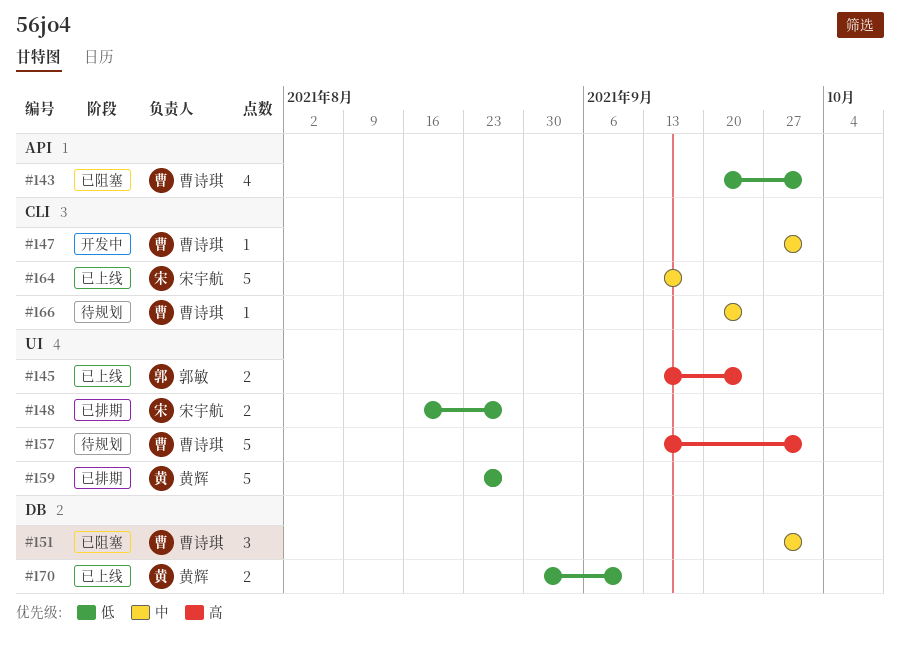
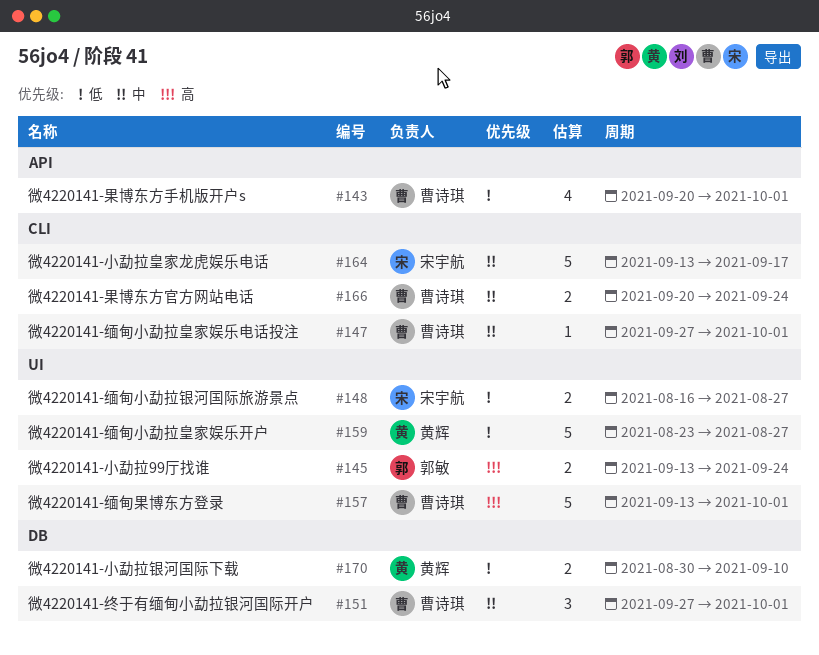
#166, estimate: 1 -> 2

